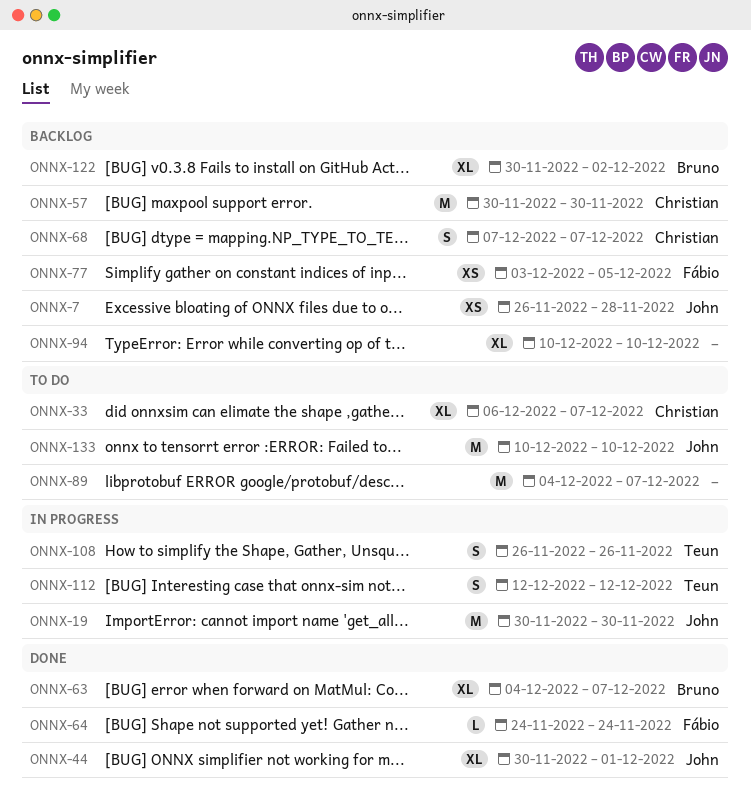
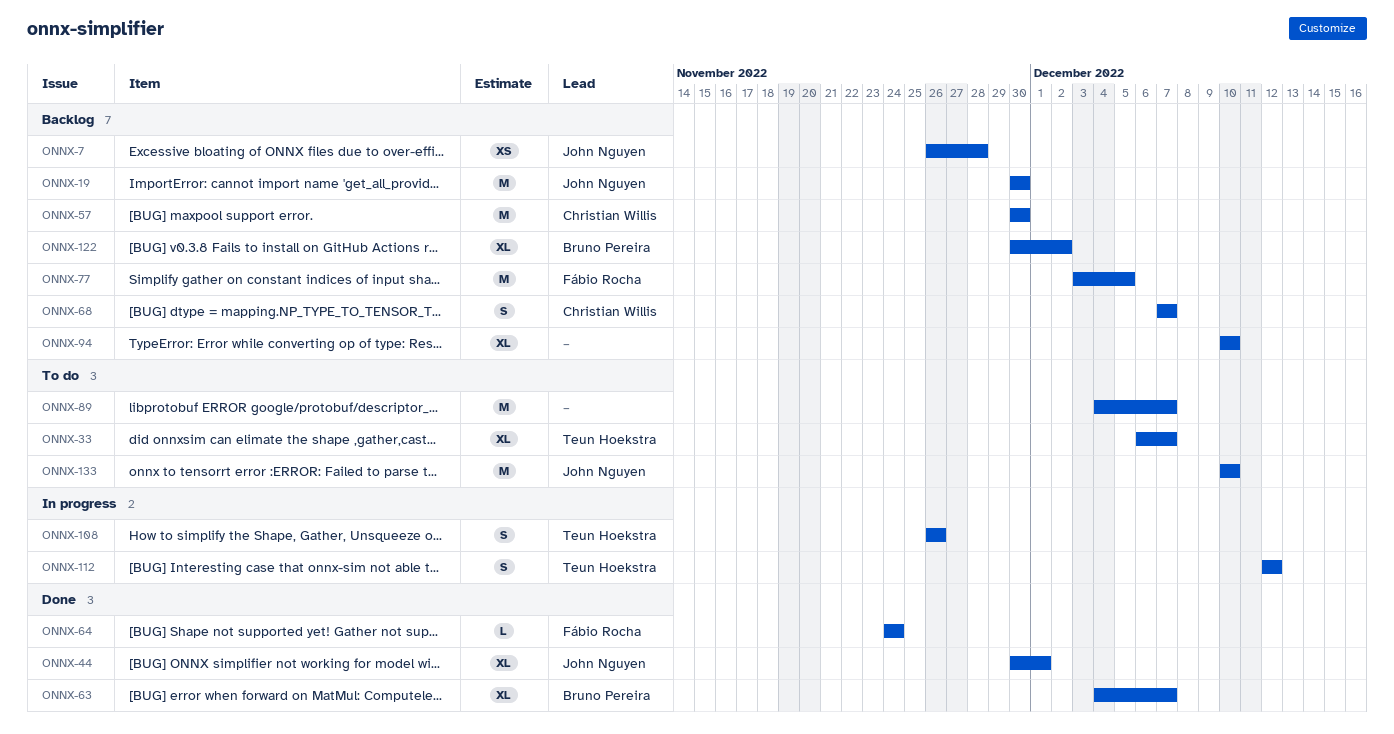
ONNX-19, status: In progress -> Backlog
ONNX-33, owner: Christian Willis -> Teun Hoekstra
ONNX-77, estimate: XS -> M

